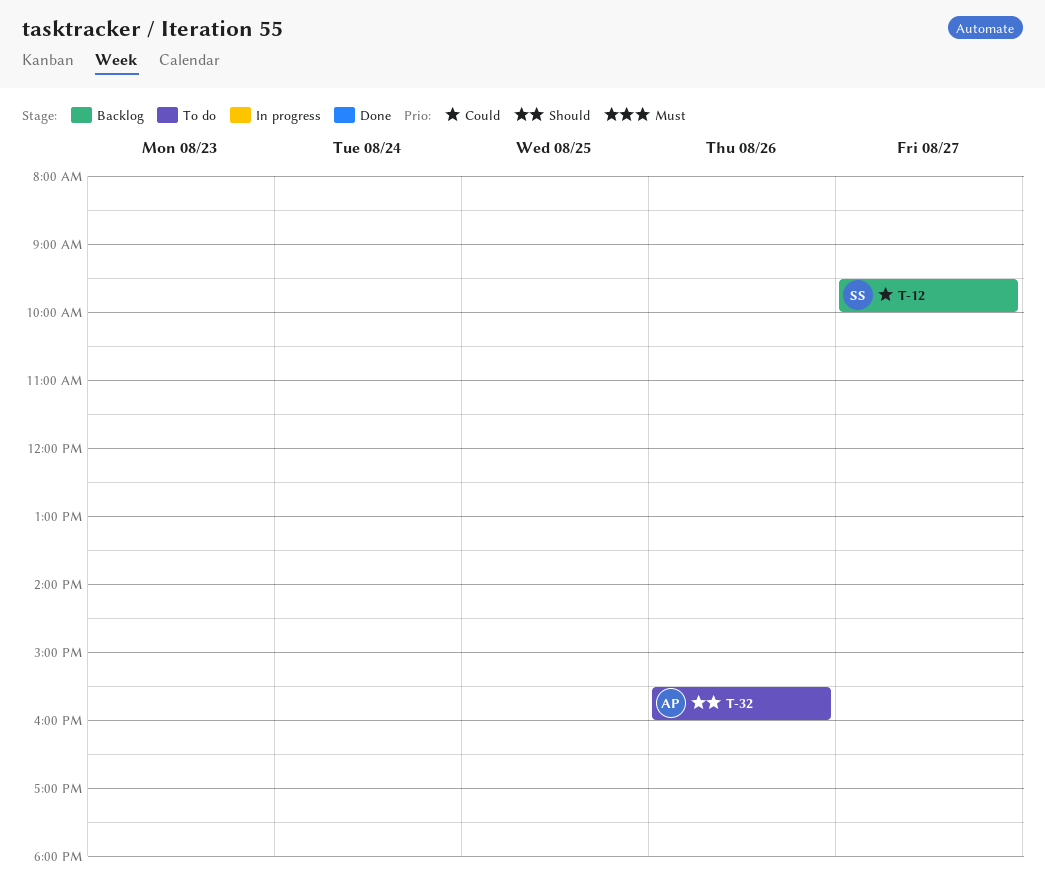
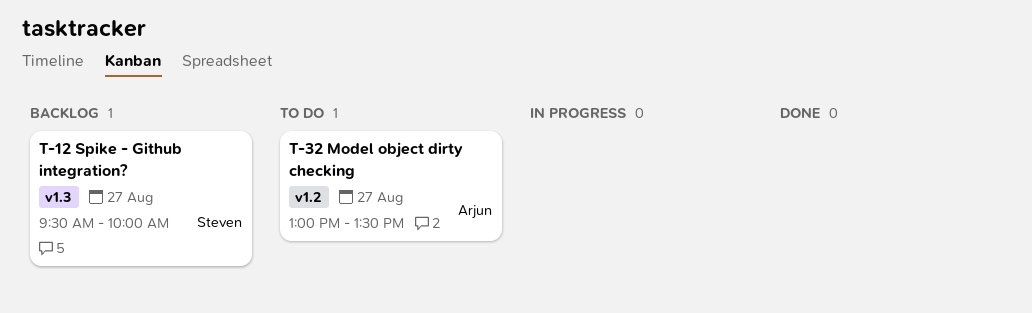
T-32, day: Aug 26 -> Aug 27
T-32, begins: 15:30 -> 13:00
T-32, ends: 16:00 -> 13:30

